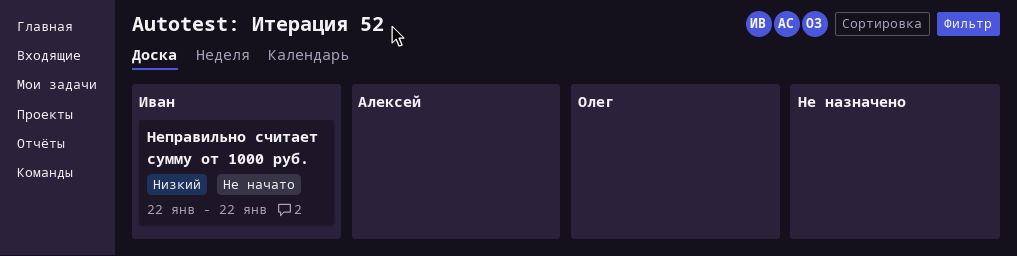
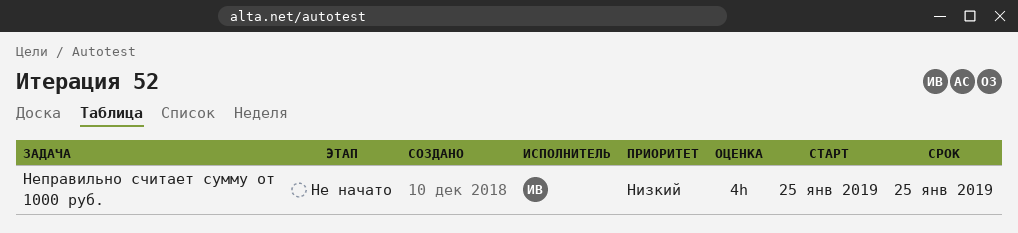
Неправильно считает сумму от 1000 руб., start: Jan 22 -> Jan 25
Неправильно считает сумму от 1000 руб., due: Jan 22 -> Jan 25

